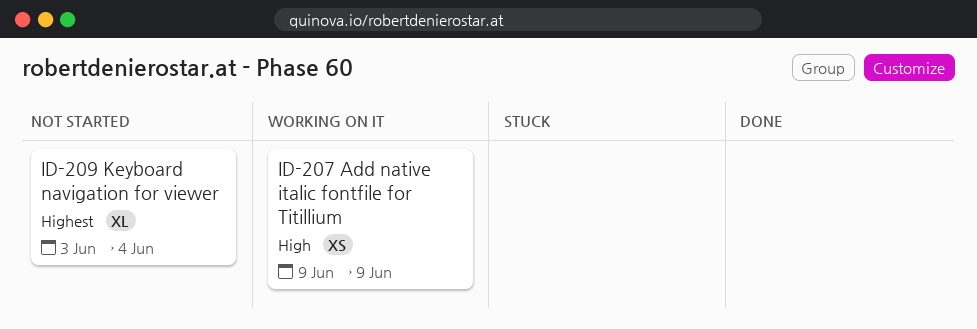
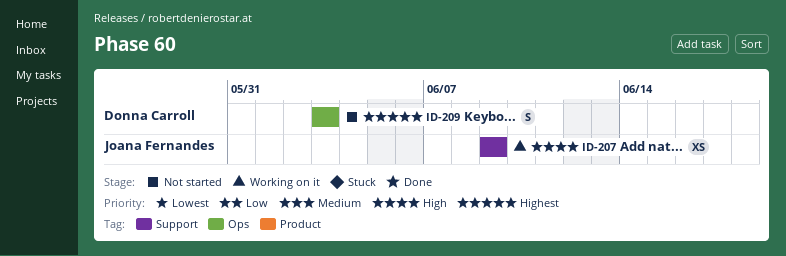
ID-209, estimate: XL -> S
ID-209, due: Jun 4 -> Jun 3

